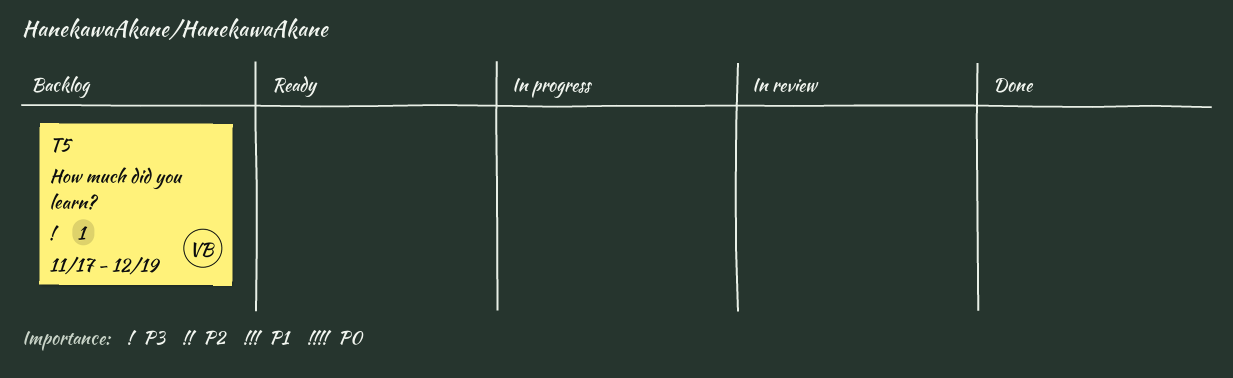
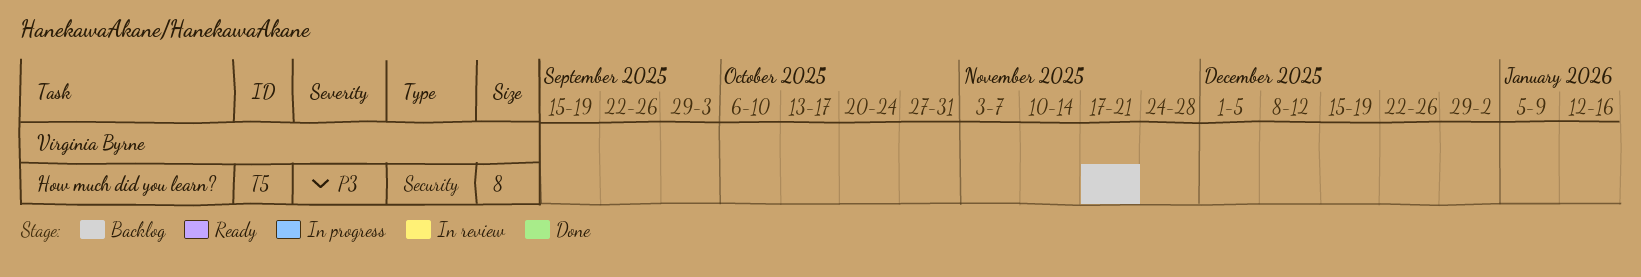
T5, estimate: 1 -> 8
T5, due: Dec 19 -> Nov 21

